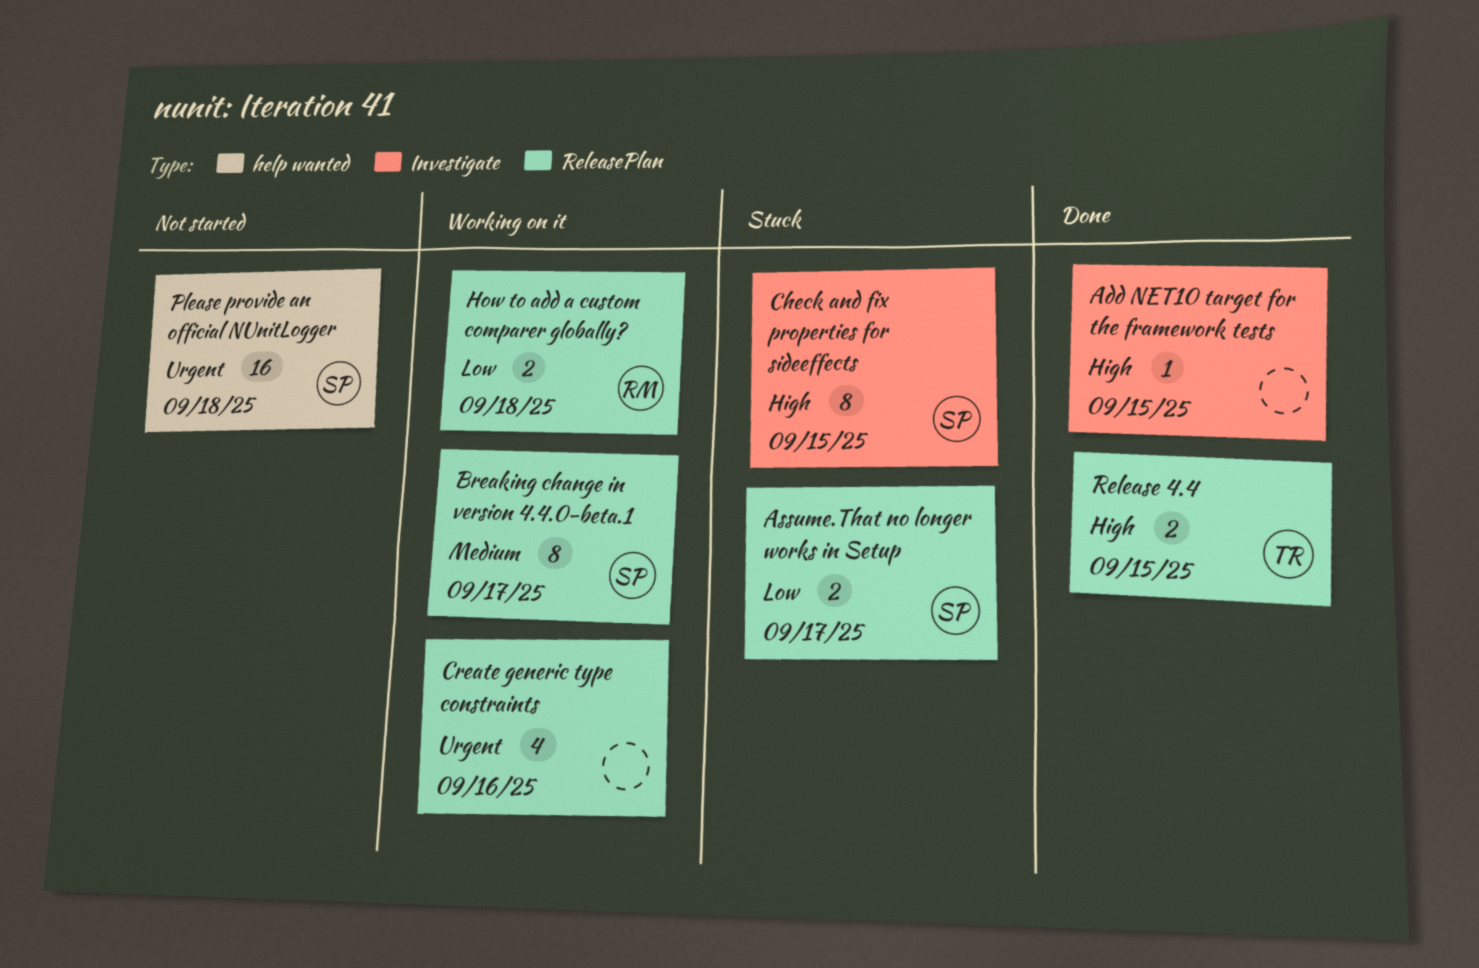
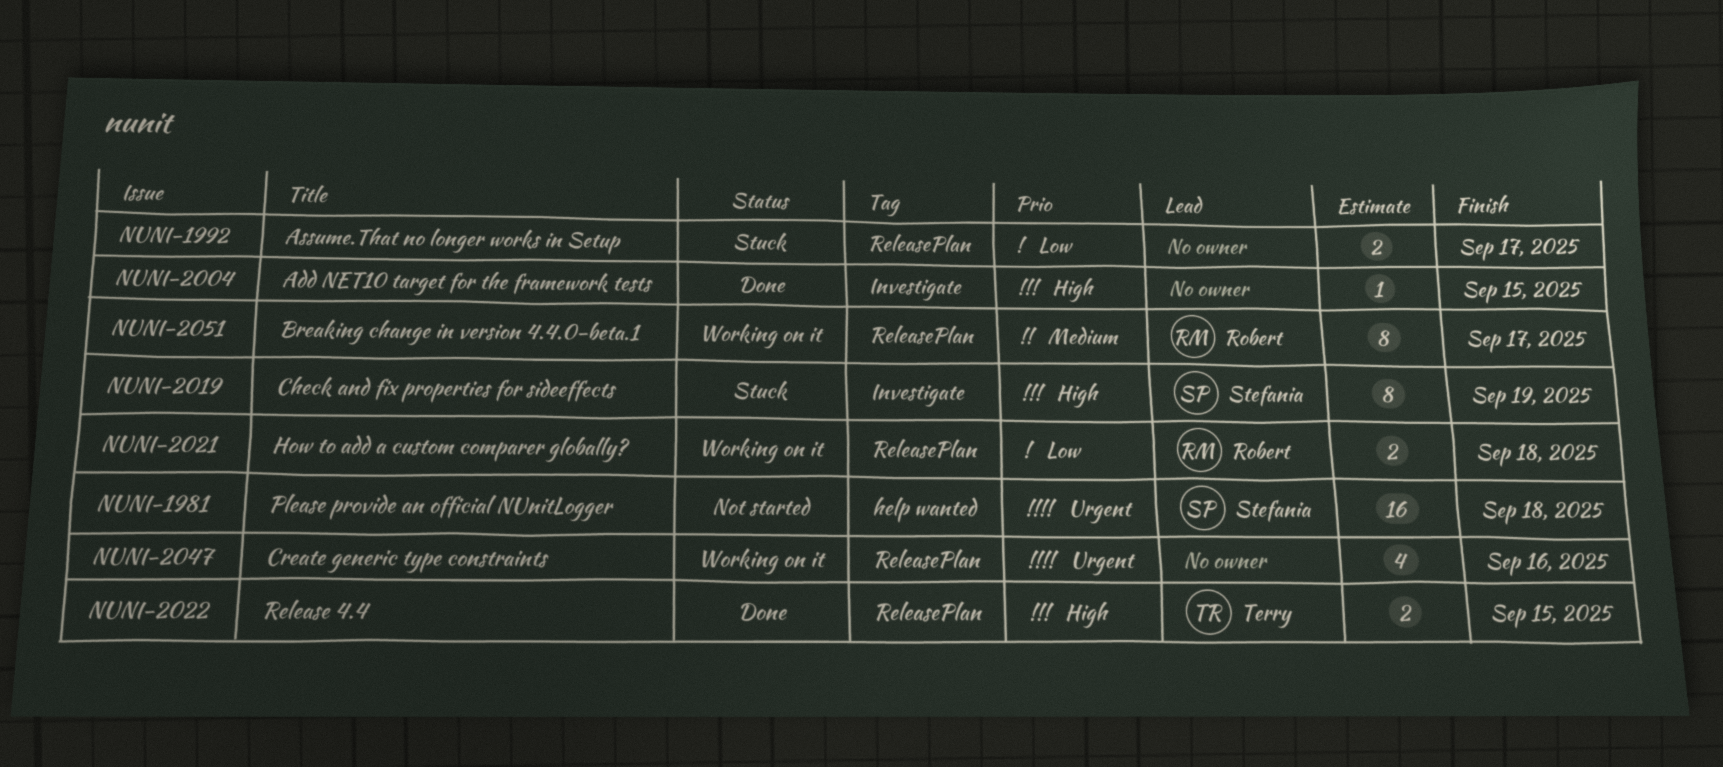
Assume.That no longer works in Setup, owner: Stefania -> none
Breaking change in version 4.4.0-beta.1, owner: Stefania -> Robert
Check and fix properties for sideeffects, due: Sep 15 -> Sep 19

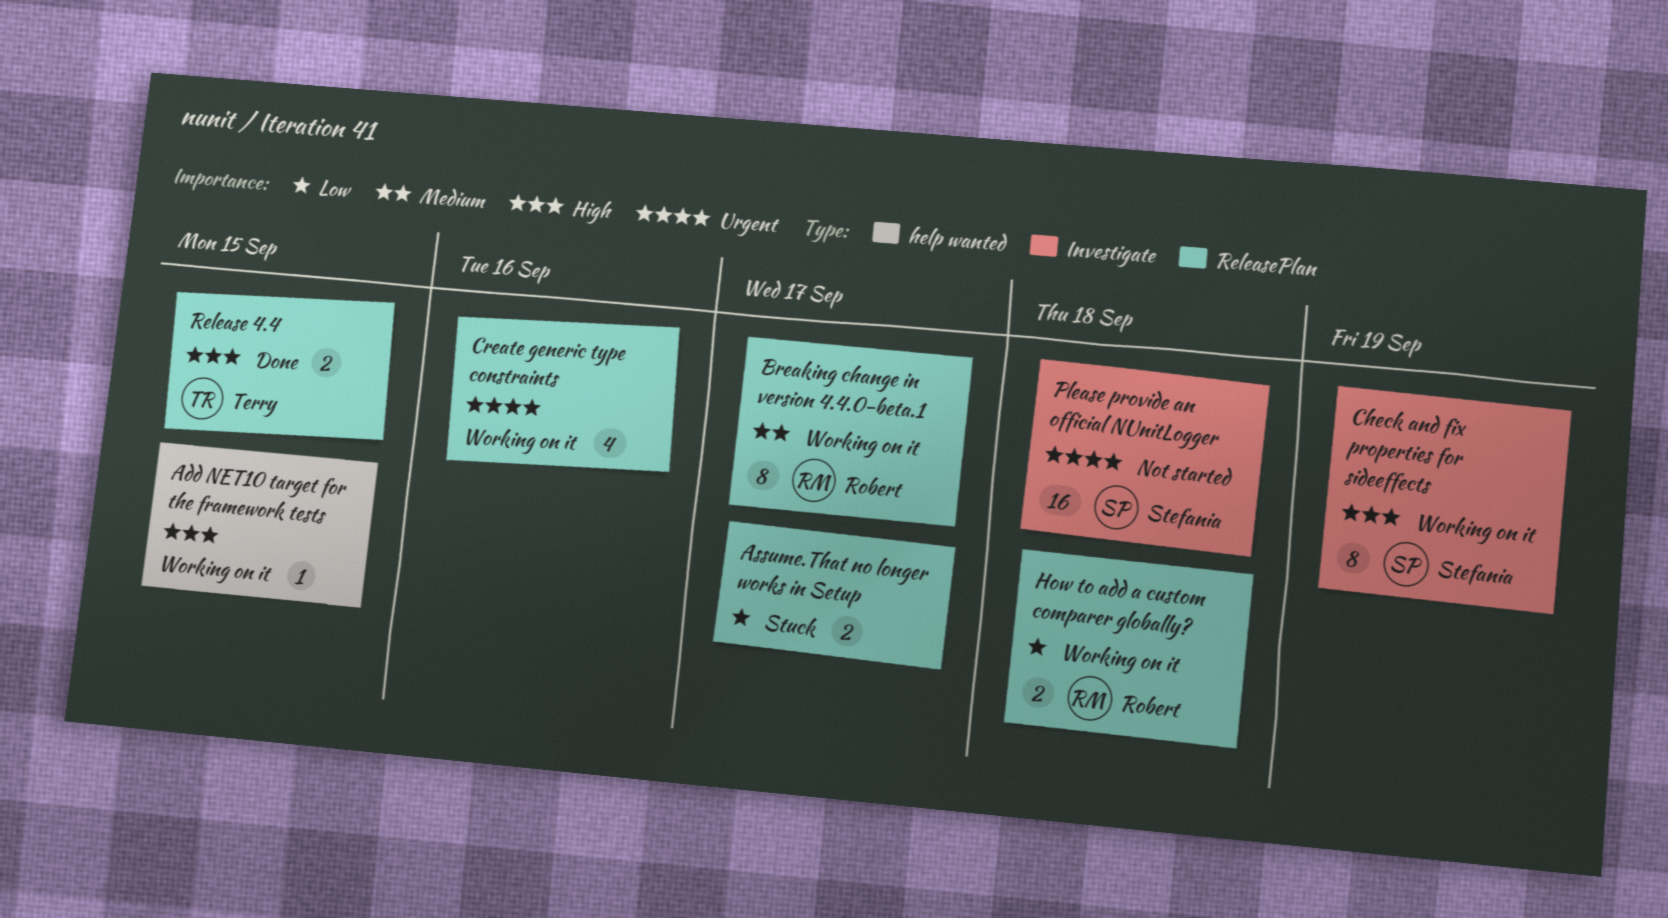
Add NET10 target for the framework tests, status: Done -> Working on it
Add NET10 target for the framework tests, label: Investigate -> help wanted
Check and fix properties for sideeffects, status: Stuck -> Working on it
Please provide an official NUnitLogger, label: help wanted -> Investigate

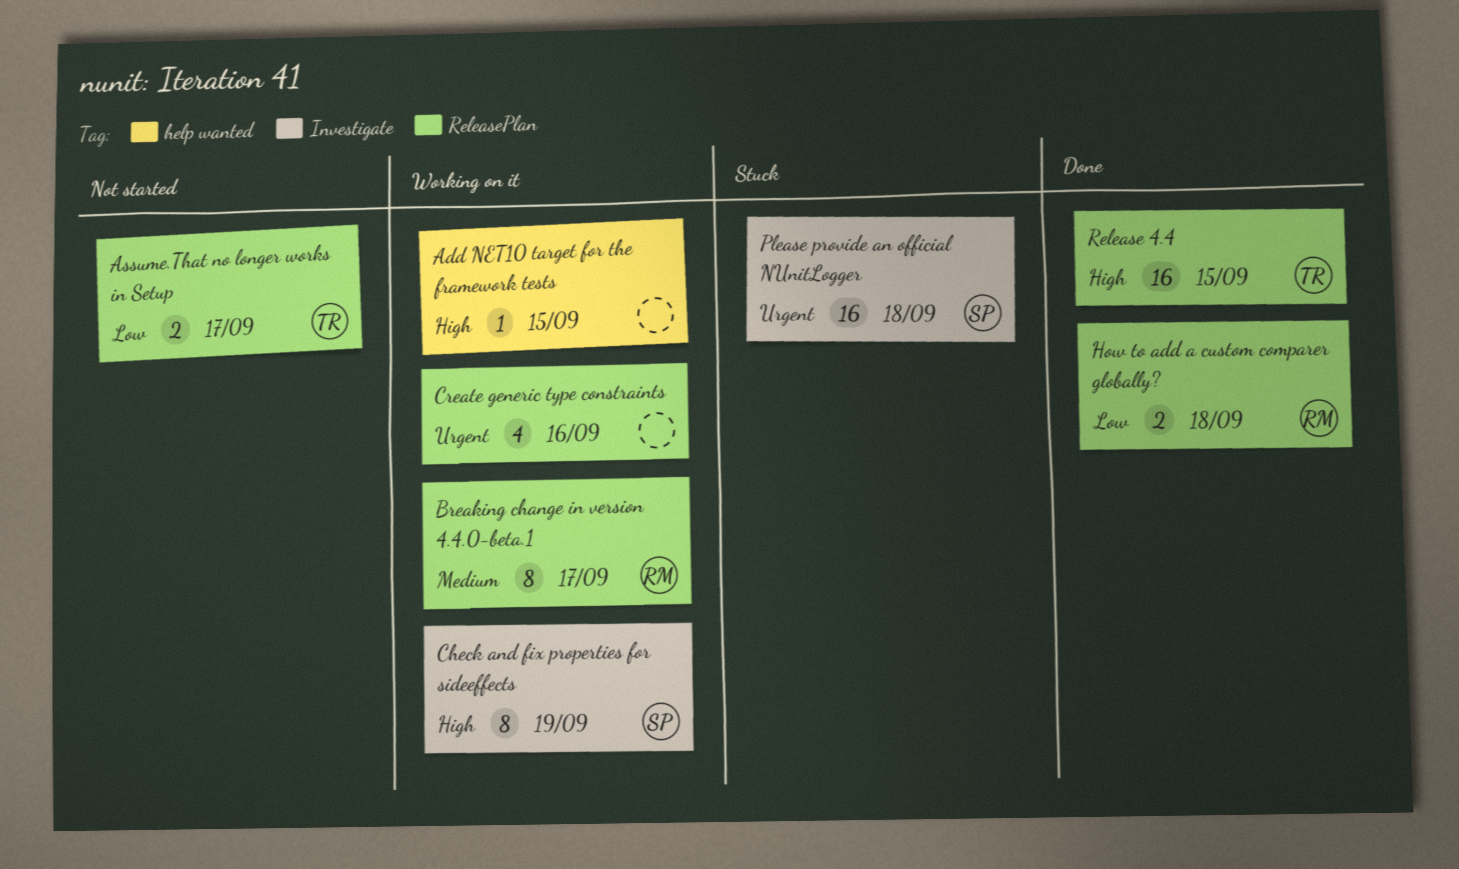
Assume.That no longer works in Setup, status: Stuck -> Not started
Assume.That no longer works in Setup, owner: none -> Terry
How to add a custom comparer globally?, status: Working on it -> Done
Please provide an official NUnitLogger, status: Not started -> Stuck
Release 4.4, estimate: 2 -> 16

